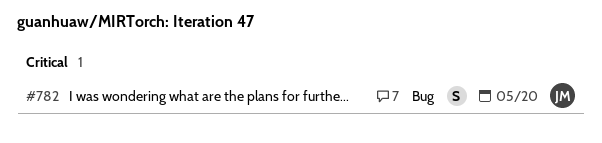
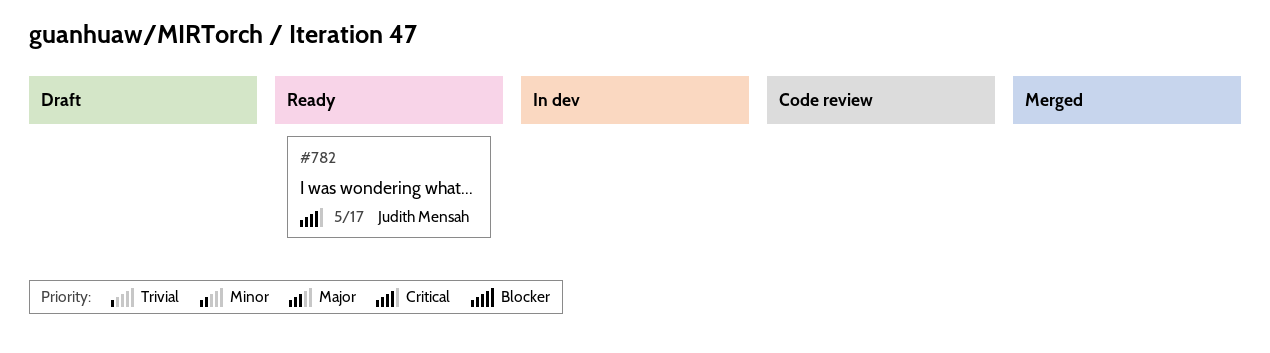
#782, due: May 20 -> May 17

